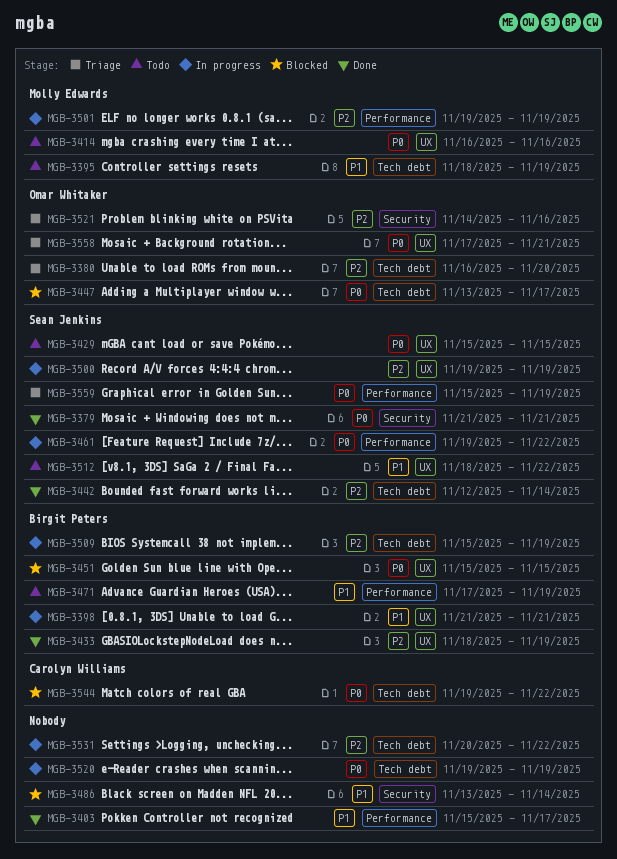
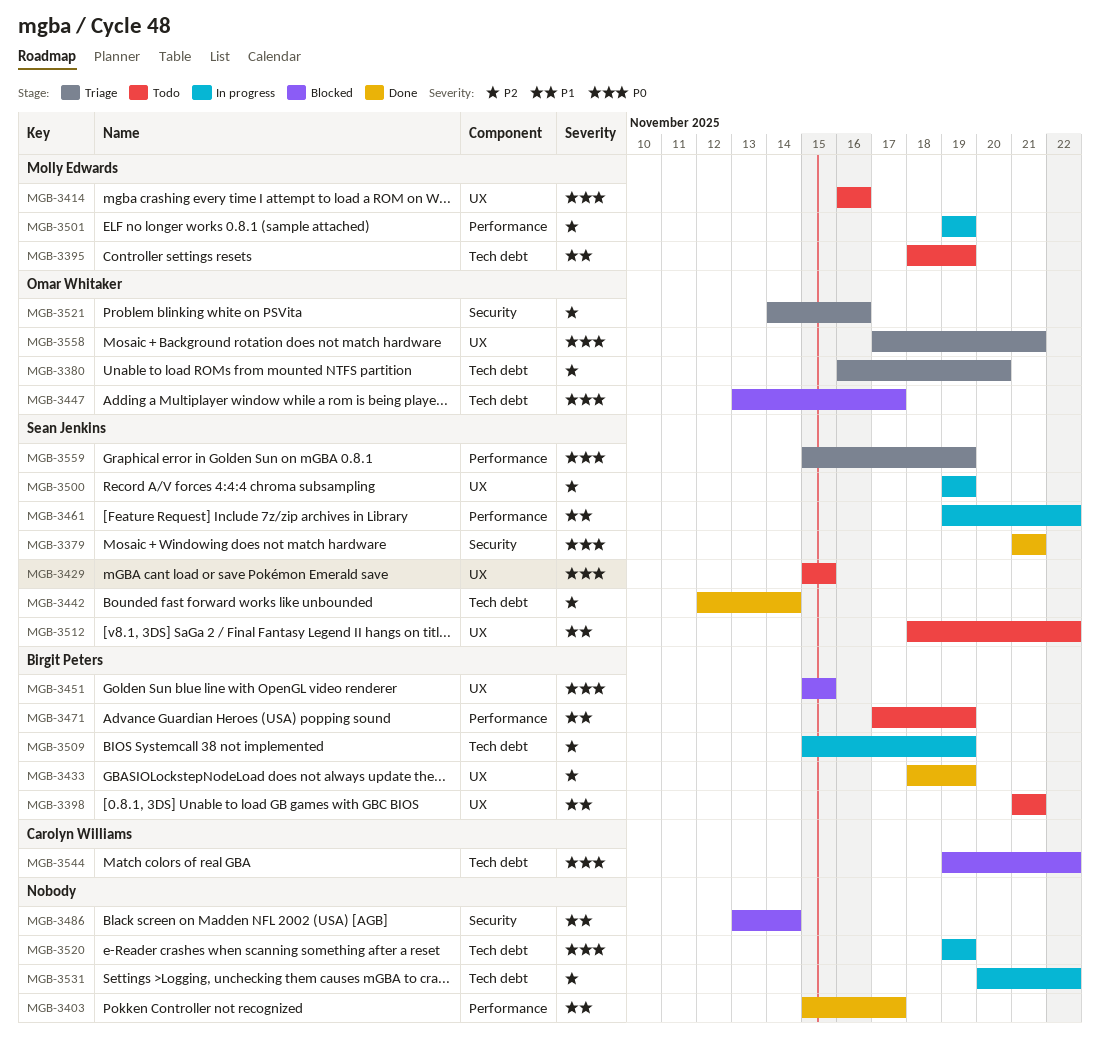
MGB-3398, status: In progress -> Todo
MGB-3461, priority: P0 -> P1

